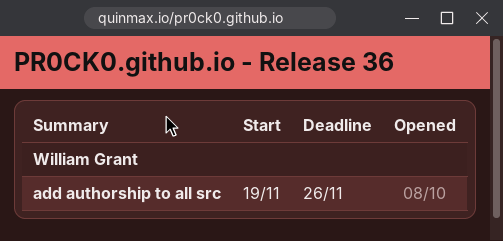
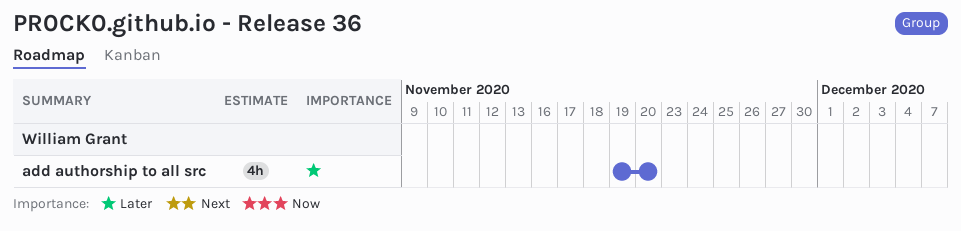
add authorship to all src, due: Nov 26 -> Nov 20

